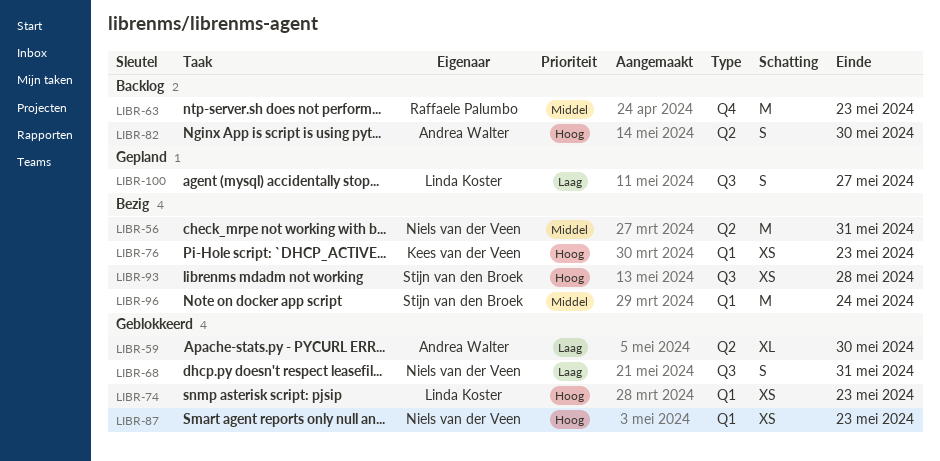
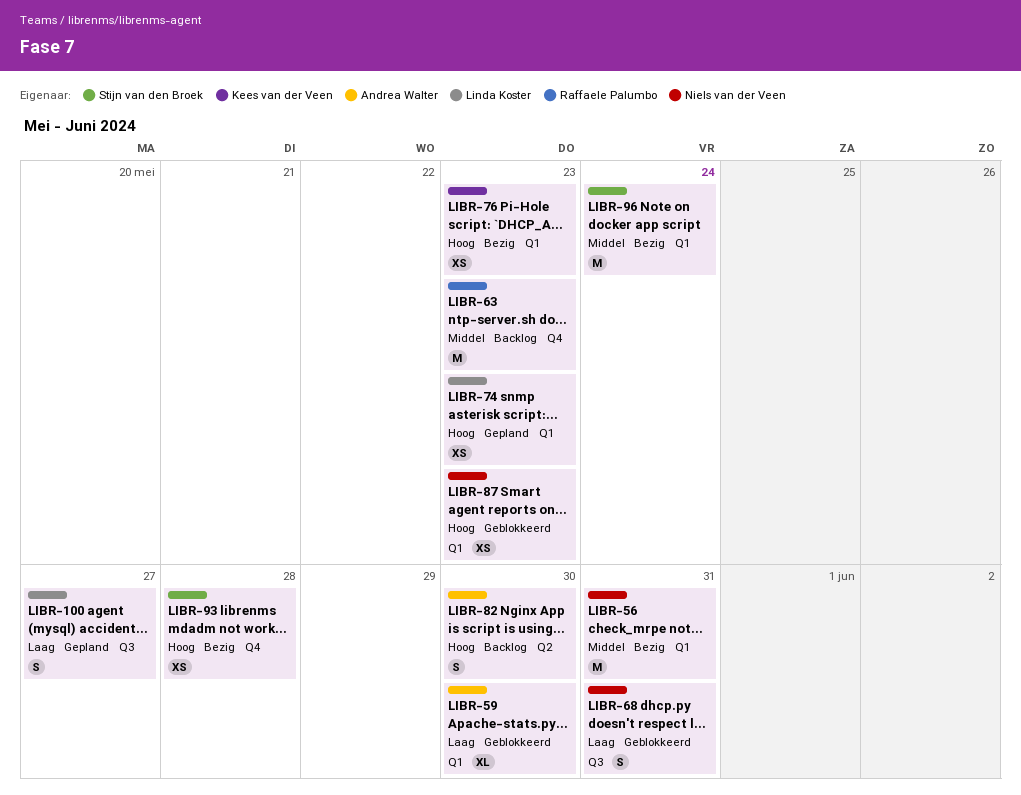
LIBR-56, label: Q2 -> Q1
LIBR-59, label: Q2 -> Q1
LIBR-74, status: Geblokkeerd -> Gepland
LIBR-93, label: Q3 -> Q4

